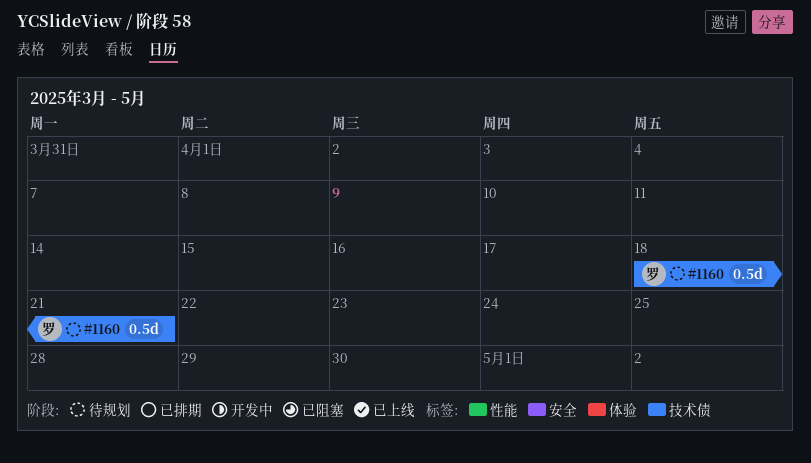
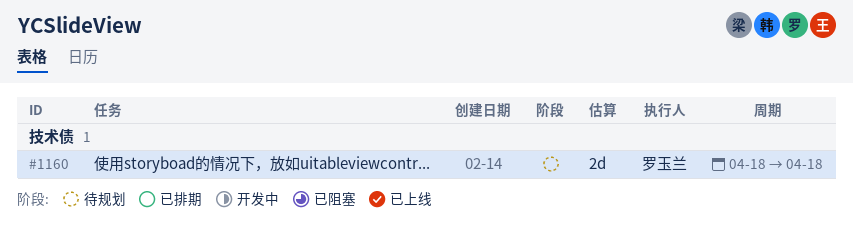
#1160, estimate: 0.5d -> 2d
#1160, due: Apr 21 -> Apr 18

